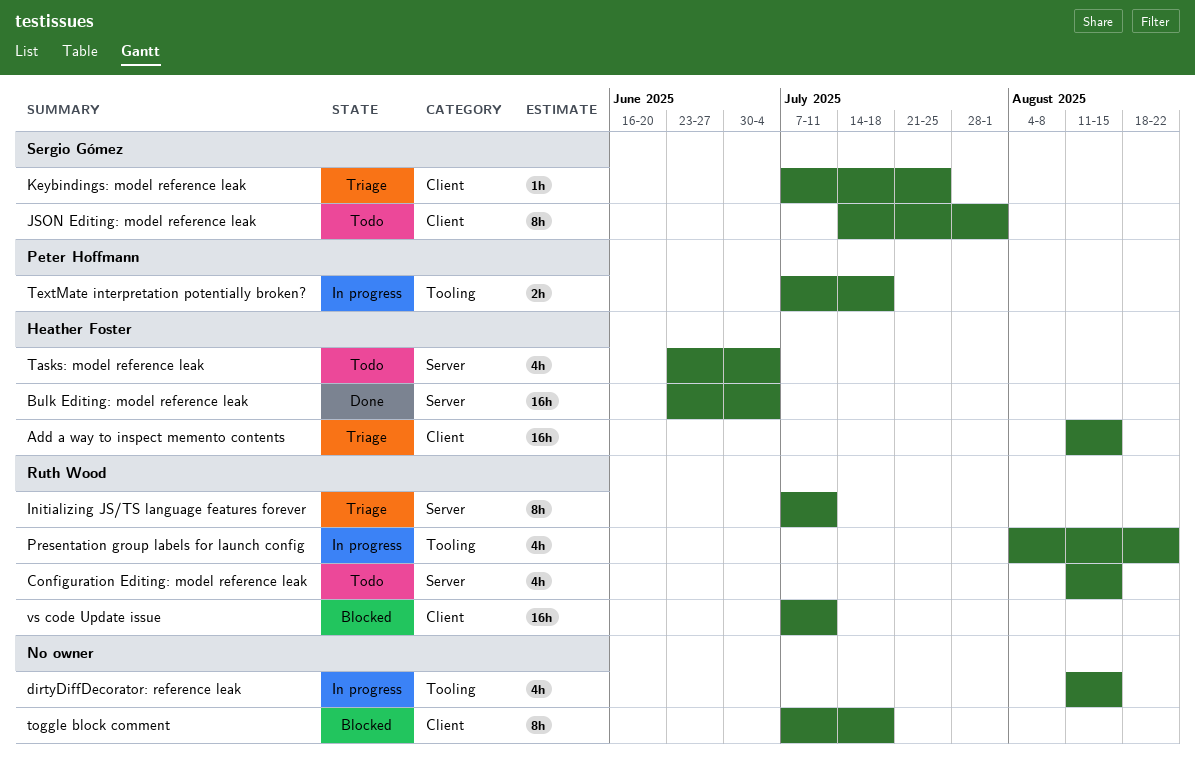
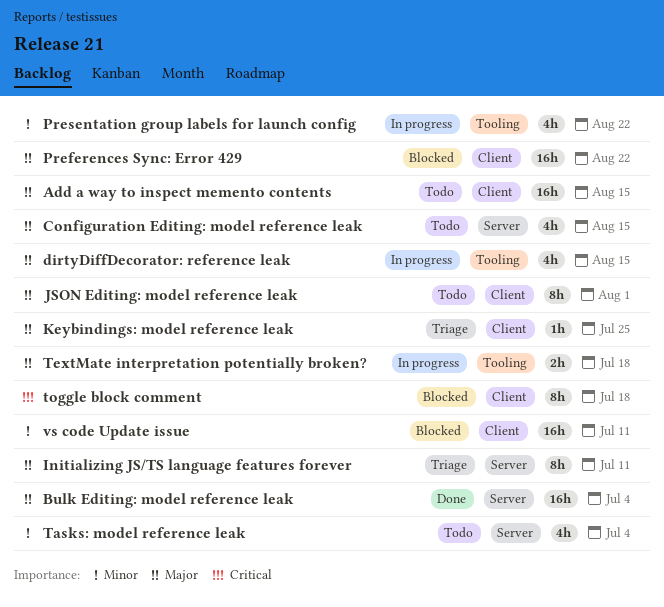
Add a way to inspect memento contents, status: Triage -> Todo
Preferences Sync: Error 429: none -> present

